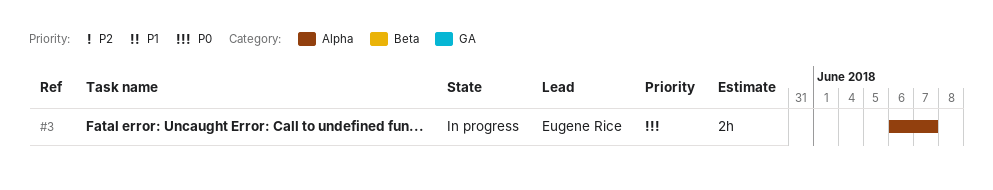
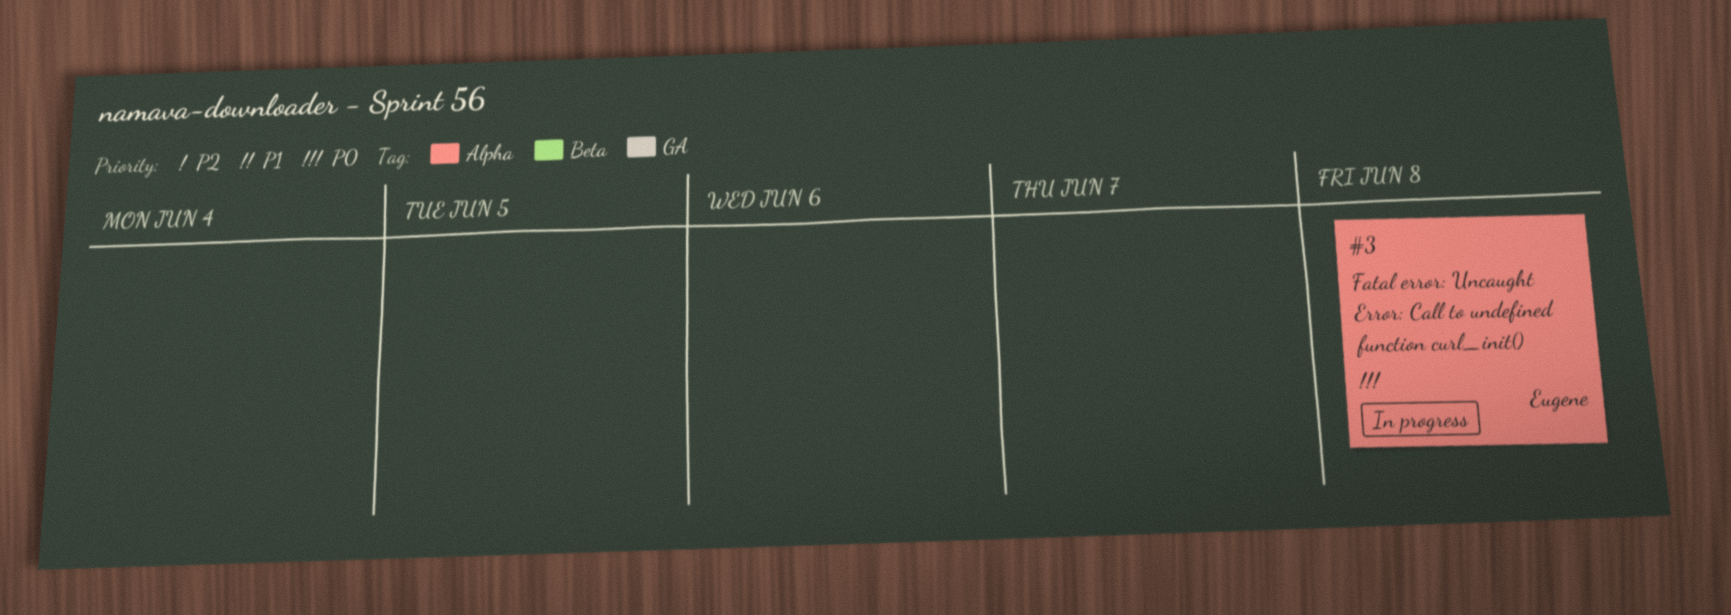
#3, due: Jun 7 -> Jun 8

